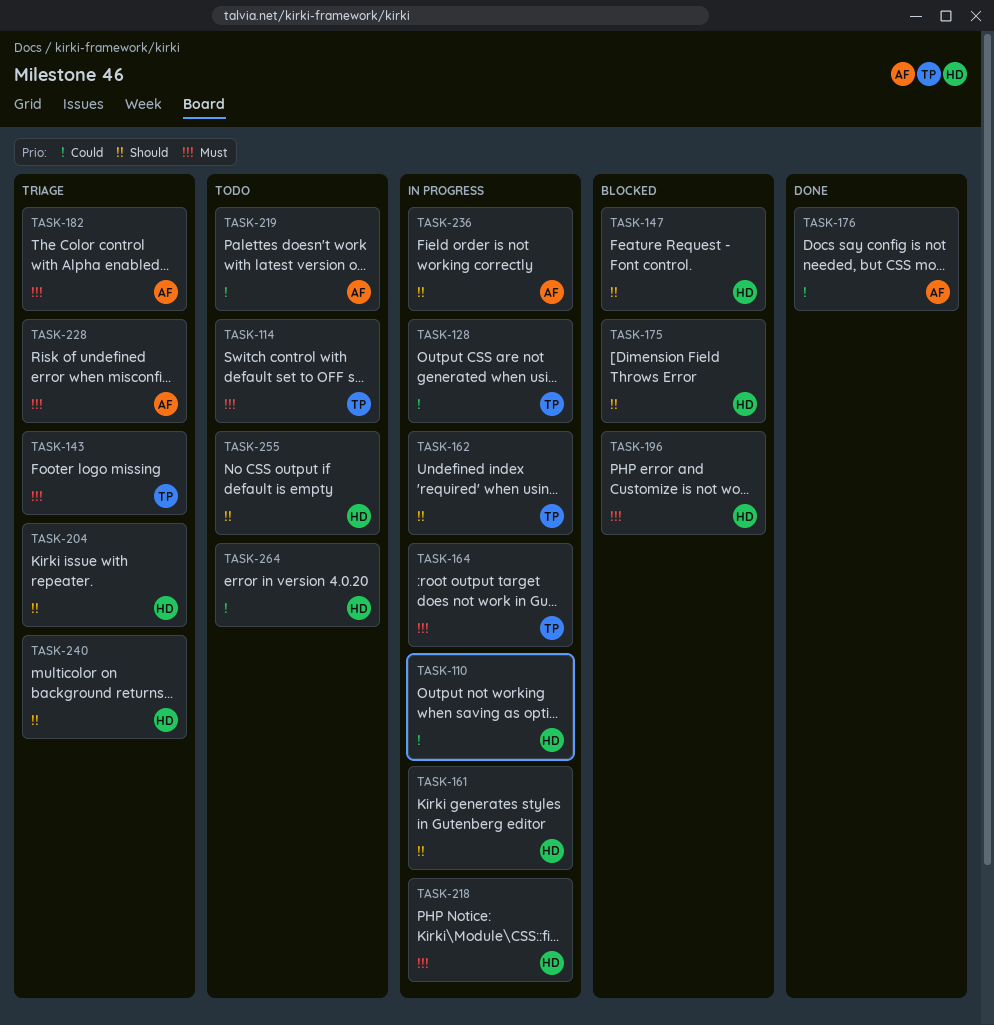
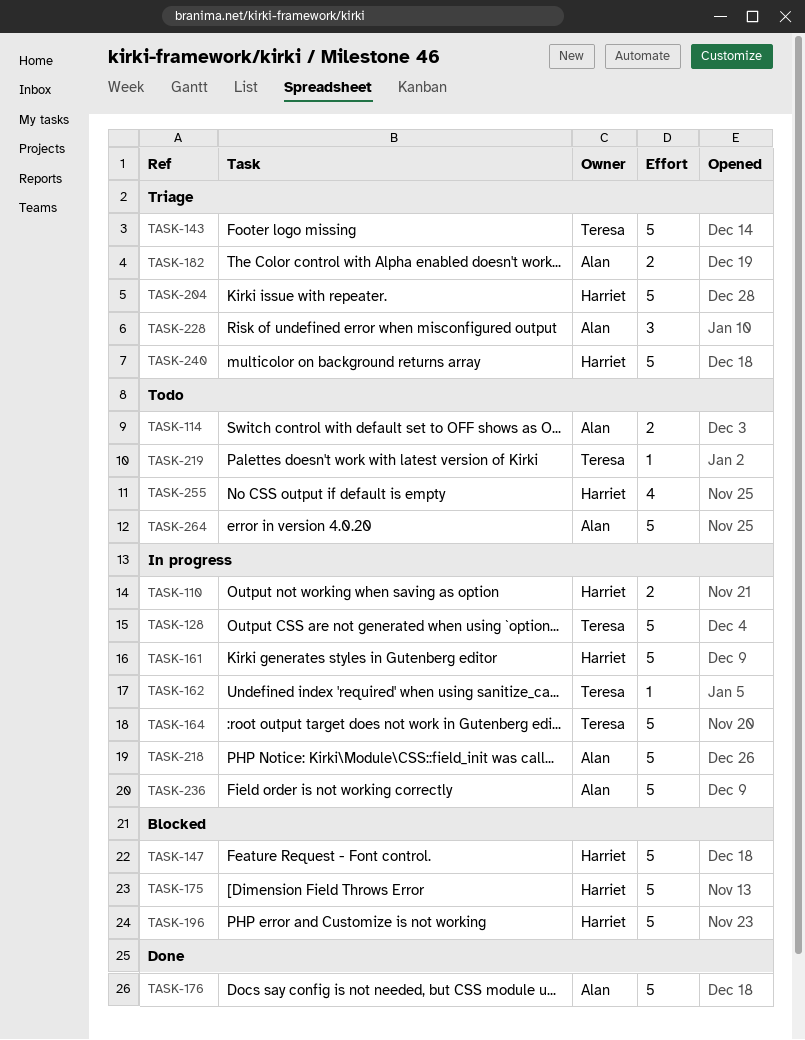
TASK-114, owner: Teresa -> Alan
TASK-218, owner: Harriet -> Alan
TASK-219, owner: Alan -> Teresa
TASK-264, owner: Harriet -> Alan

